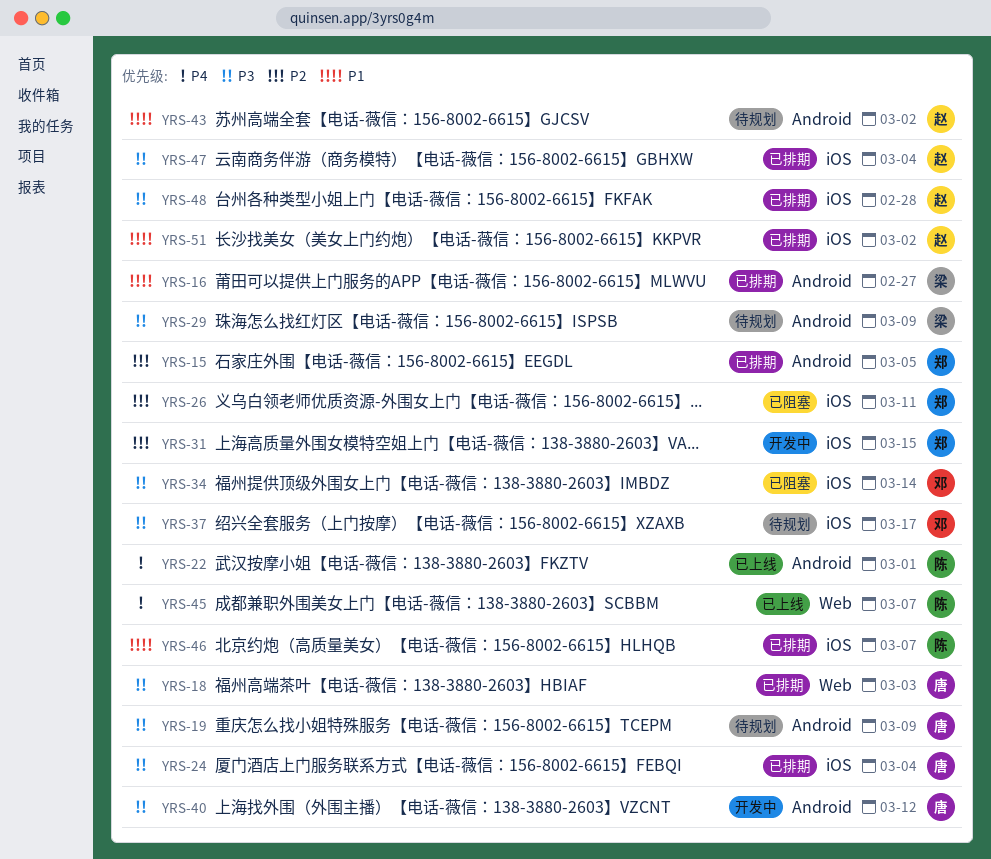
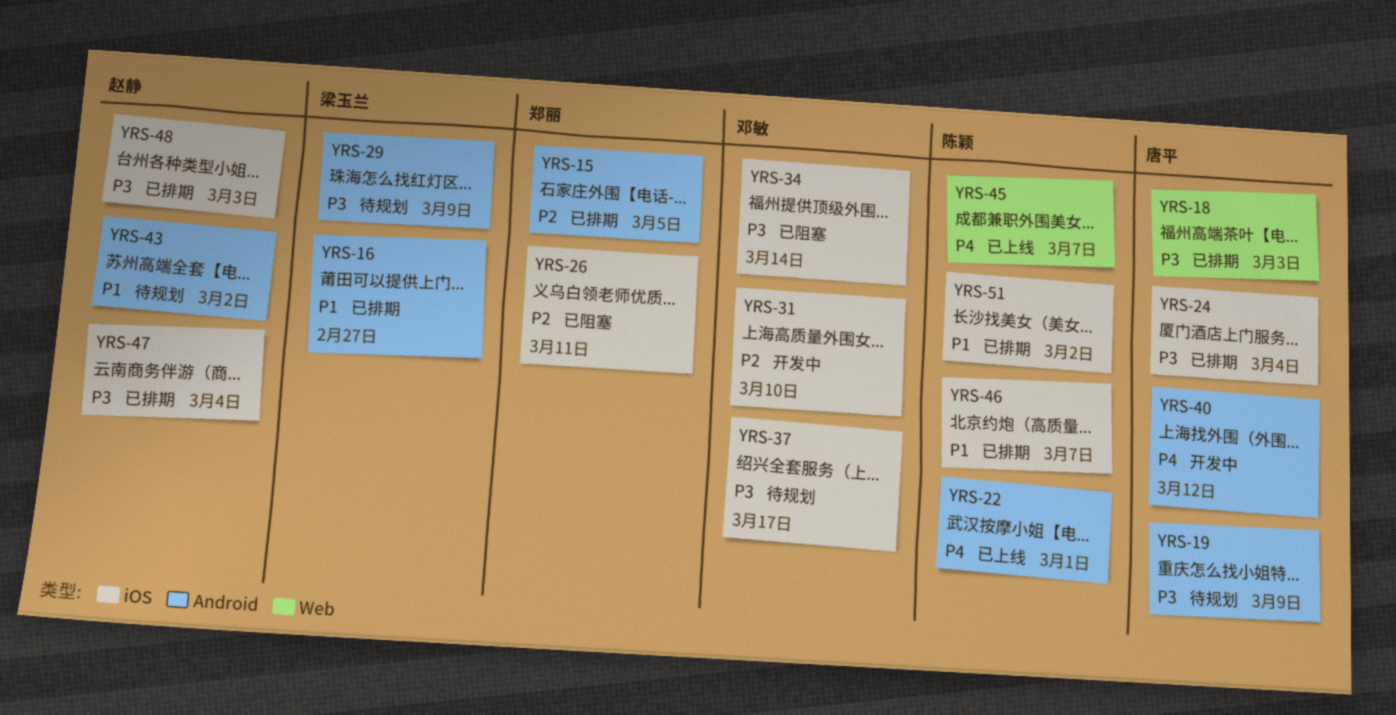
YRS-31, owner: 郑丽 -> 邓敏
YRS-31, due: Mar 15 -> Mar 10
YRS-40, priority: P3 -> P4
YRS-48, due: Feb 28 -> Mar 3
YRS-51, owner: 赵静 -> 陈颖

